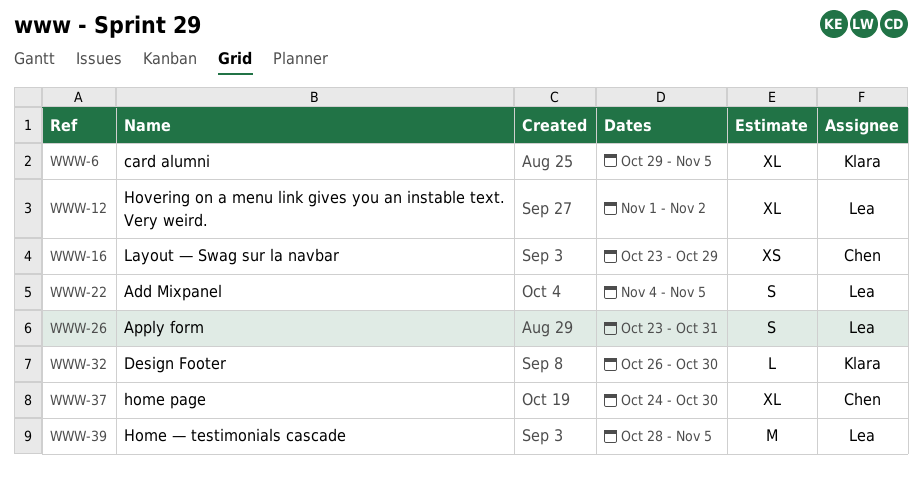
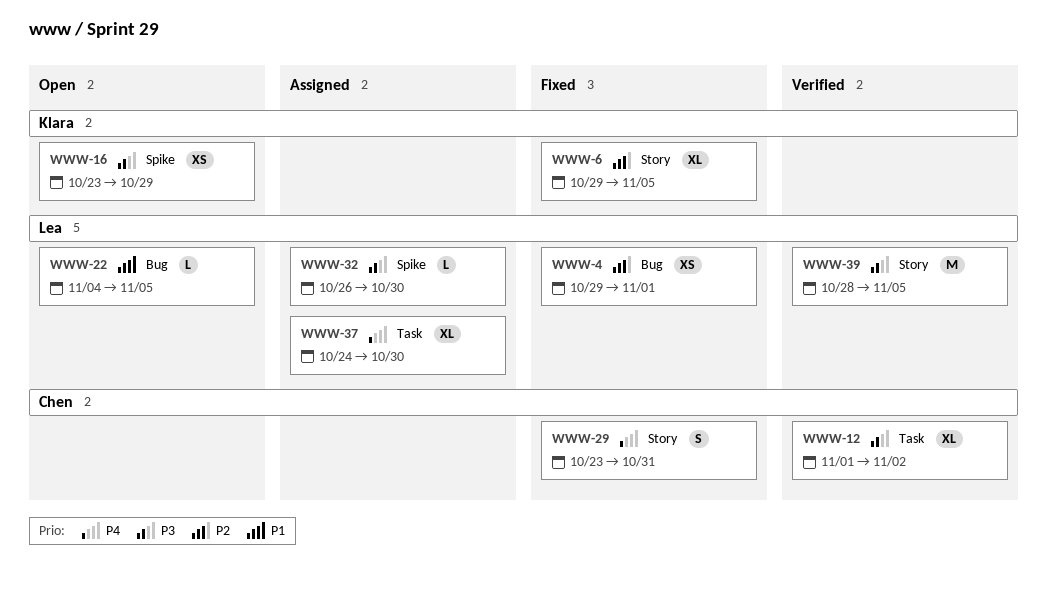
WWW-4: none -> present
WWW-12, owner: Lea -> Chen
WWW-16, owner: Chen -> Klara
WWW-22, estimate: S -> L
WWW-26: present -> none
WWW-29: none -> present
WWW-32, owner: Klara -> Lea
WWW-37, owner: Chen -> Lea

